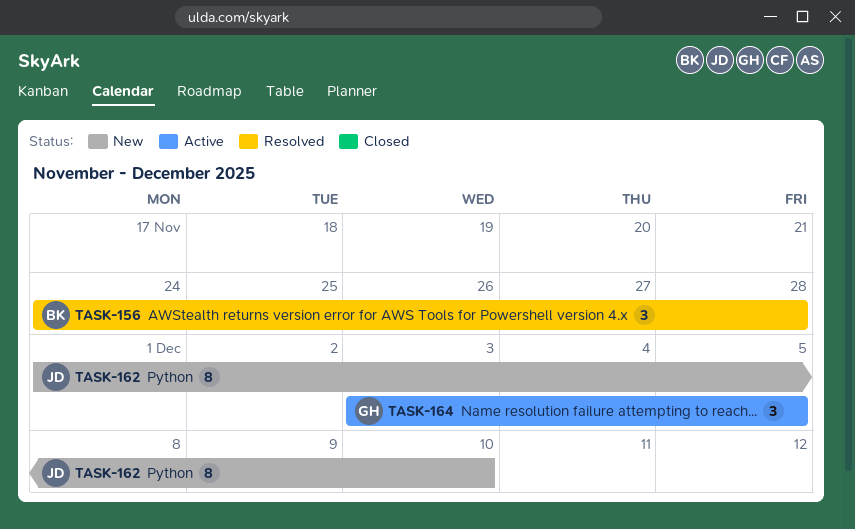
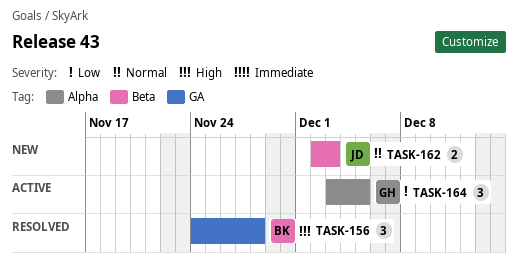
TASK-162, estimate: 8 -> 2
TASK-162, start: Dec 1 -> Dec 2
TASK-162, due: Dec 10 -> Dec 3

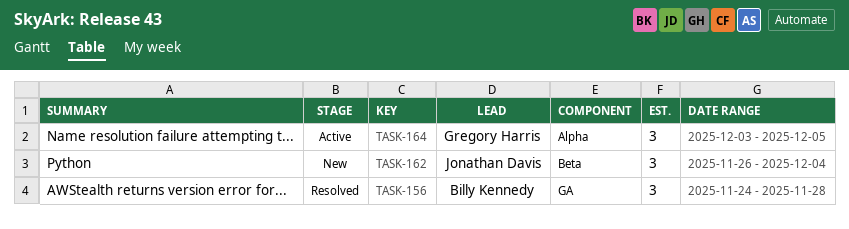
TASK-162, estimate: 2 -> 3
TASK-162, start: Dec 2 -> Nov 26
TASK-162, due: Dec 3 -> Dec 4

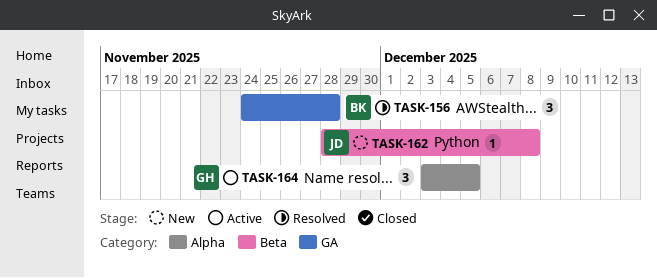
TASK-162, estimate: 3 -> 1
TASK-162, start: Nov 26 -> Nov 28
TASK-162, due: Dec 4 -> Dec 8

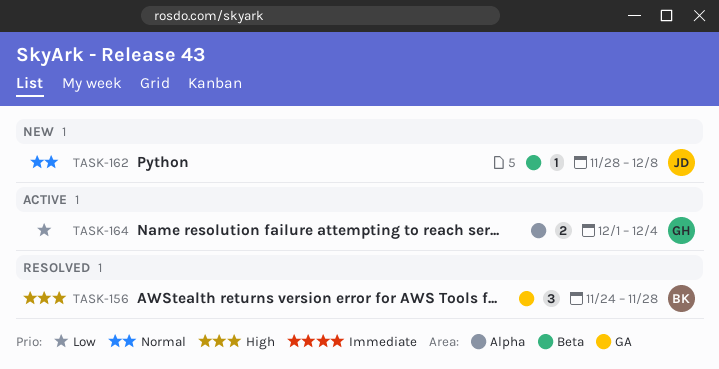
TASK-164, estimate: 3 -> 2
TASK-164, start: Dec 3 -> Dec 1
TASK-164, due: Dec 5 -> Dec 4

